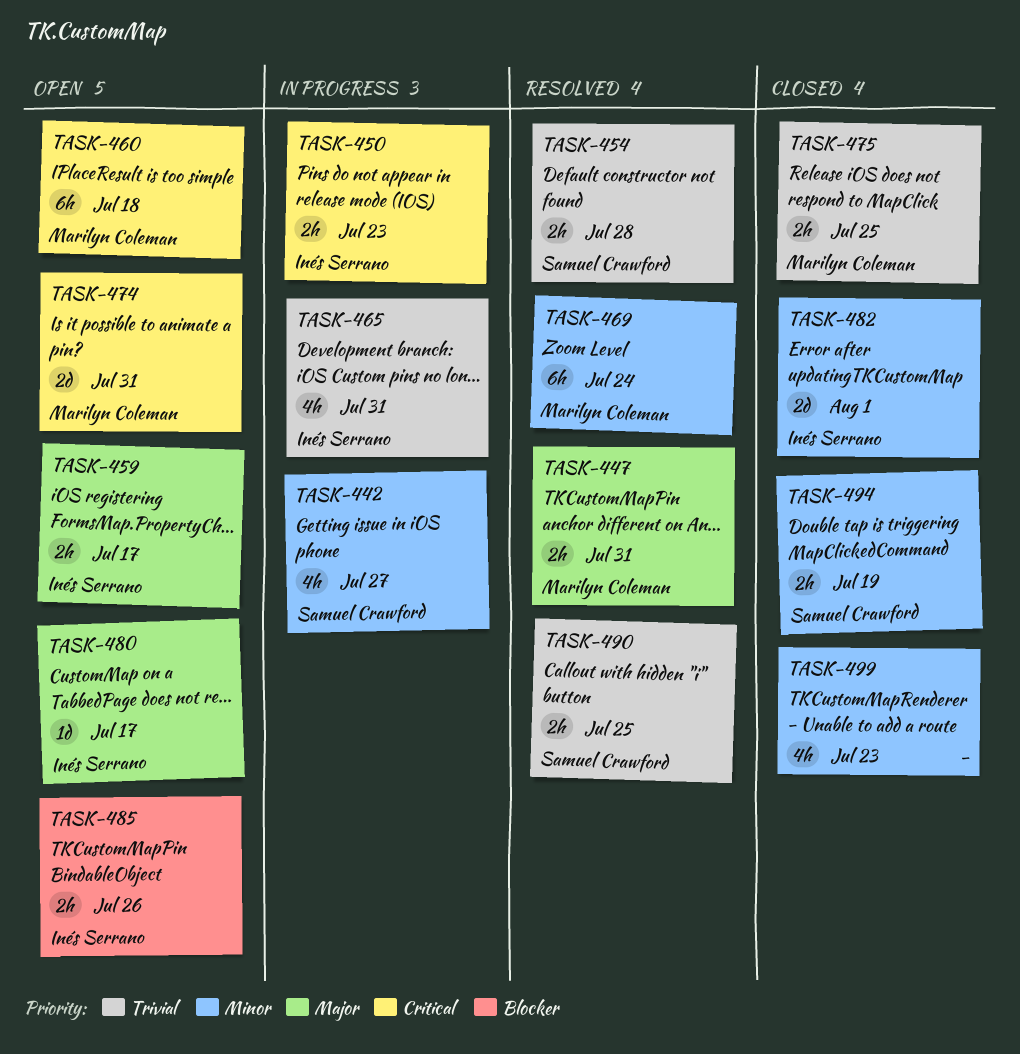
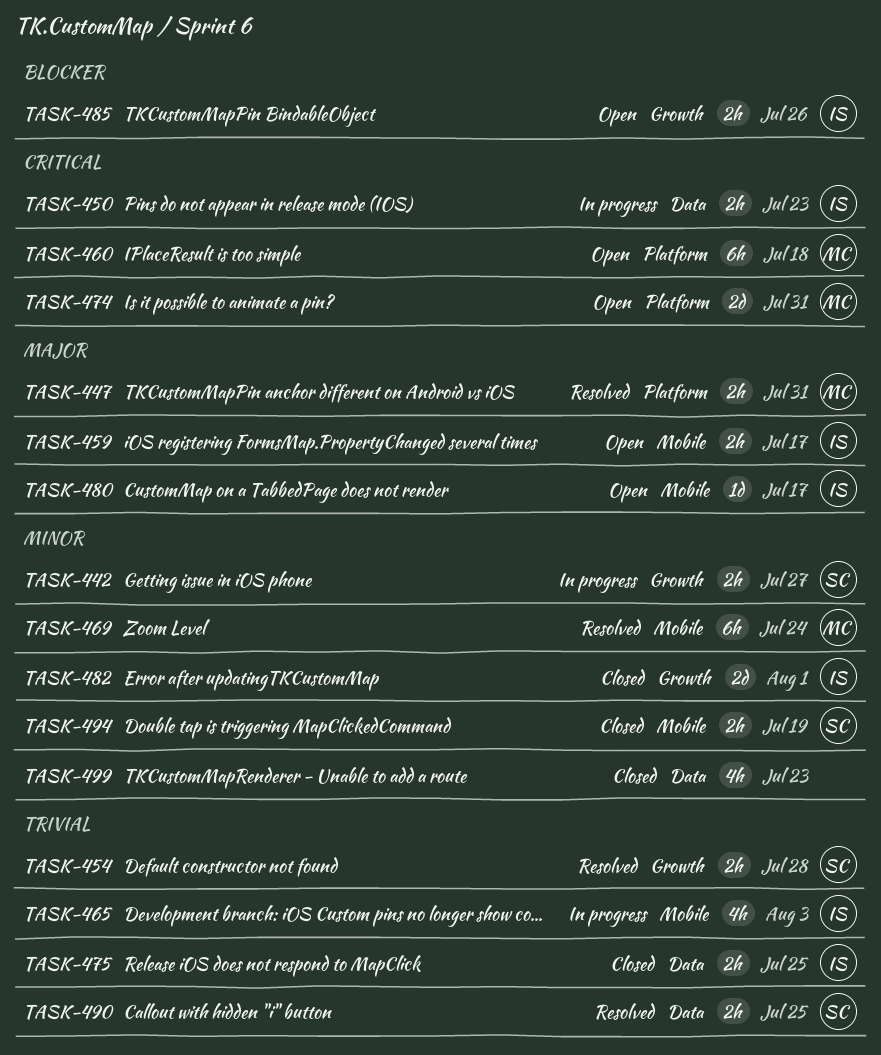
TASK-442, estimate: 4h -> 2h
TASK-465, due: Jul 31 -> Aug 3
TASK-475, owner: Marilyn Coleman -> Inés Serrano

